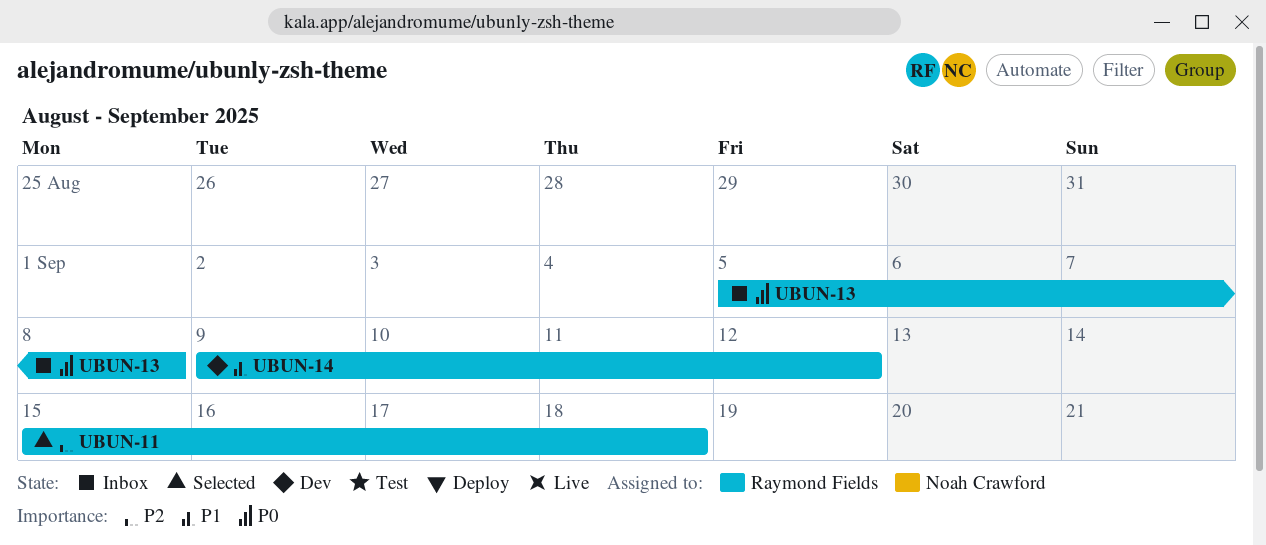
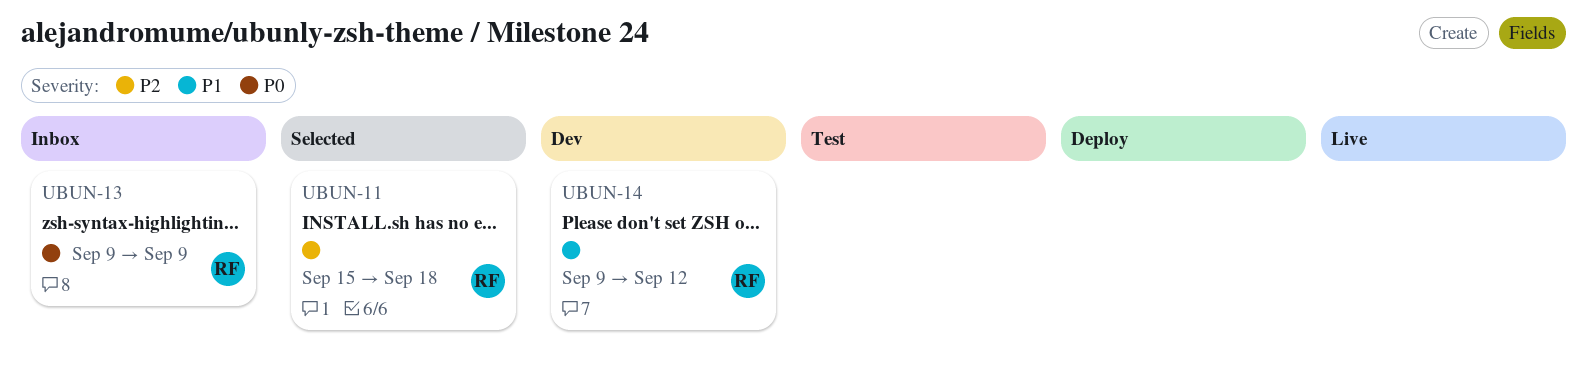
UBUN-13, start: Sep 5 -> Sep 9
UBUN-13, due: Sep 8 -> Sep 9

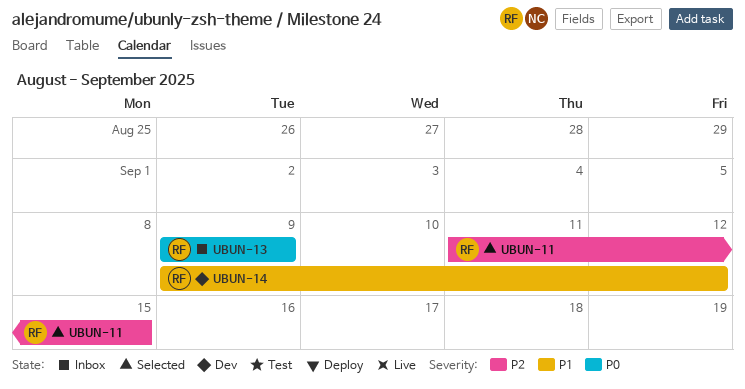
UBUN-11, start: Sep 15 -> Sep 11
UBUN-11, due: Sep 18 -> Sep 15

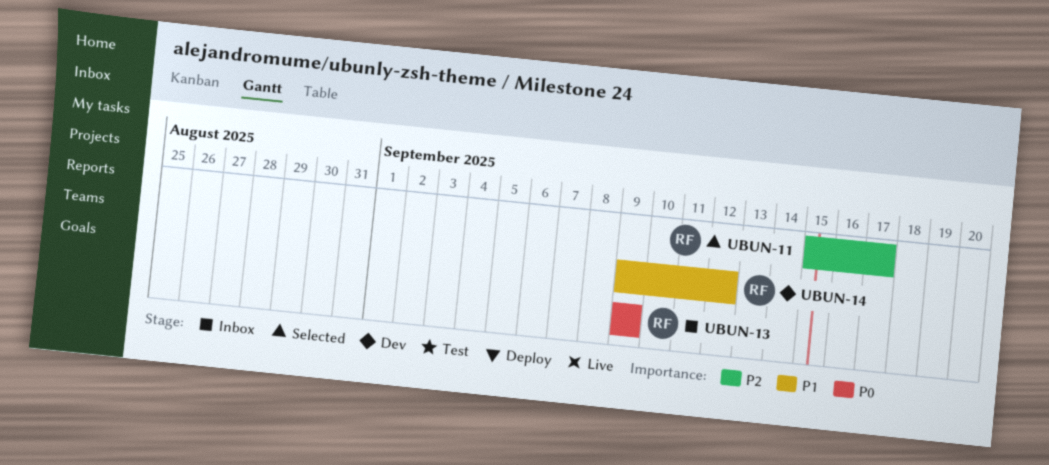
UBUN-11, start: Sep 11 -> Sep 15
UBUN-11, due: Sep 15 -> Sep 17

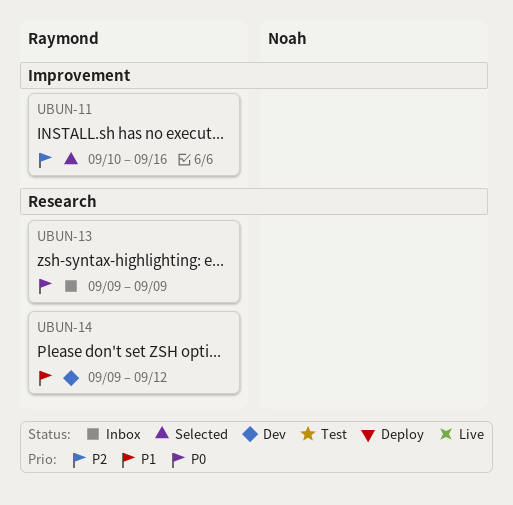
UBUN-11, start: Sep 15 -> Sep 10
UBUN-11, due: Sep 17 -> Sep 16

